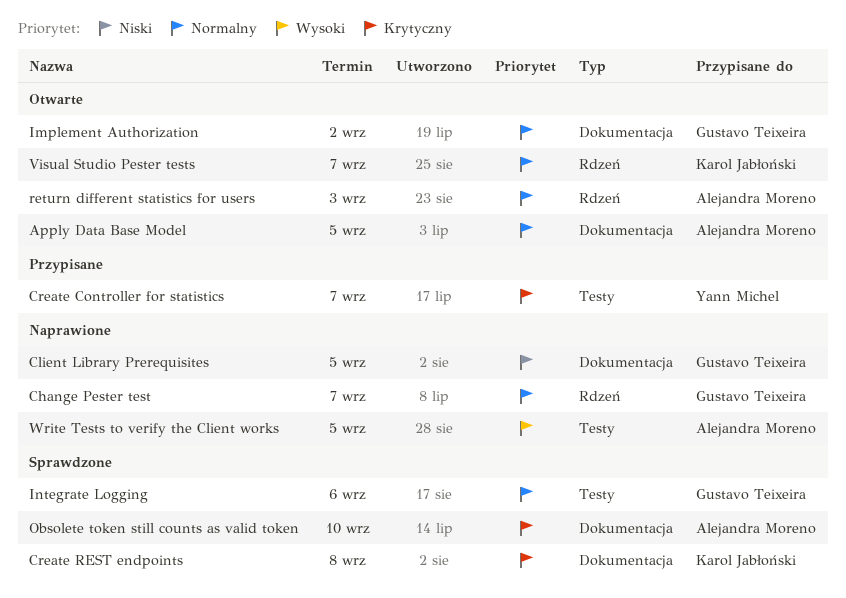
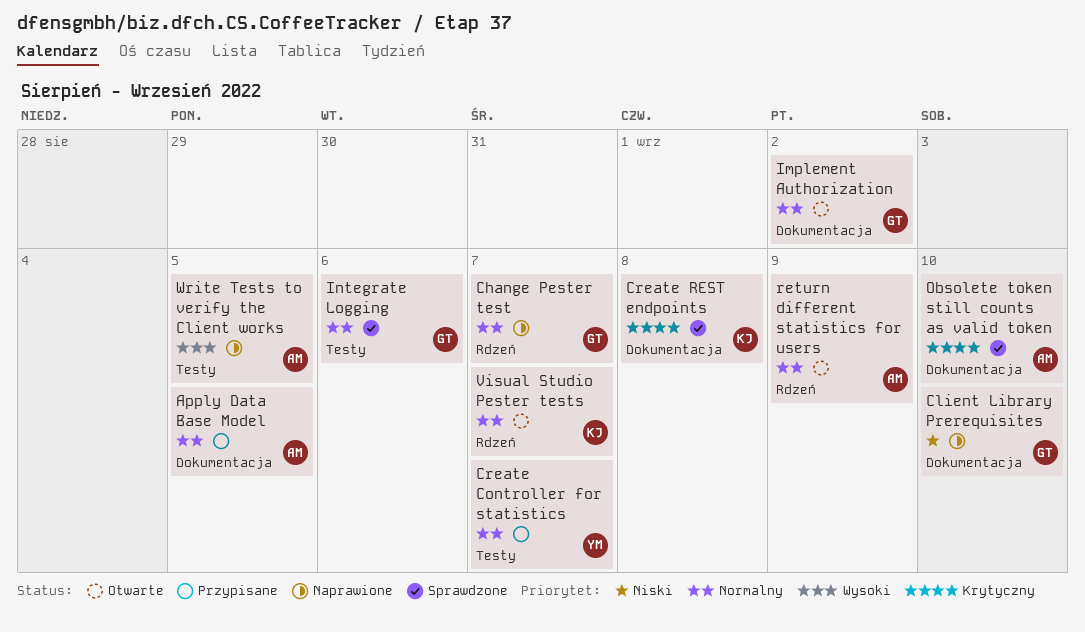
Apply Data Base Model, status: Otwarte -> Przypisane
Client Library Prerequisites, due: Sep 5 -> Sep 10
Create Controller for statistics, priority: Krytyczny -> Normalny
return different statistics for users, due: Sep 3 -> Sep 9

